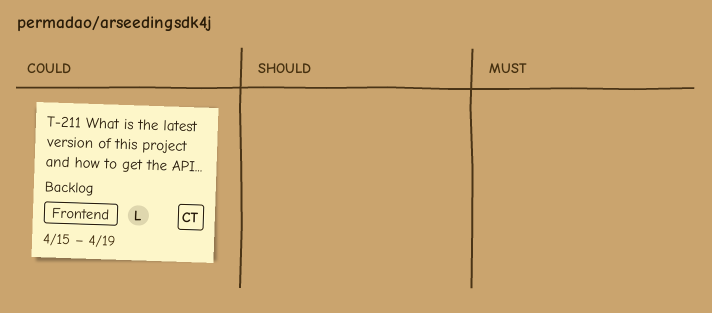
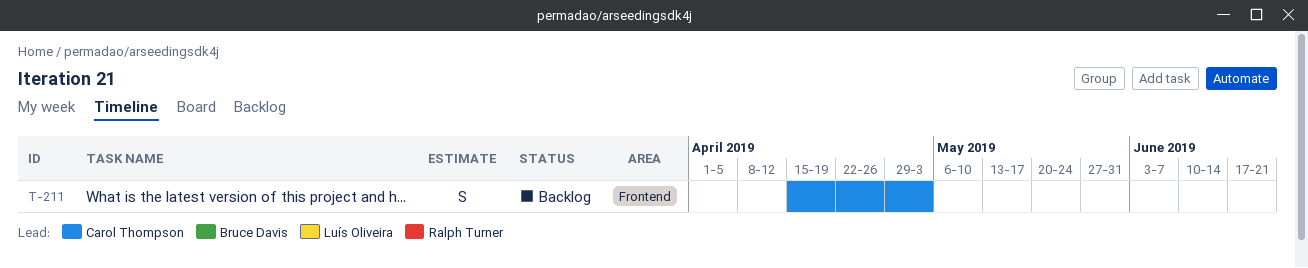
T-211, estimate: L -> S
T-211, due: Apr 19 -> May 3

